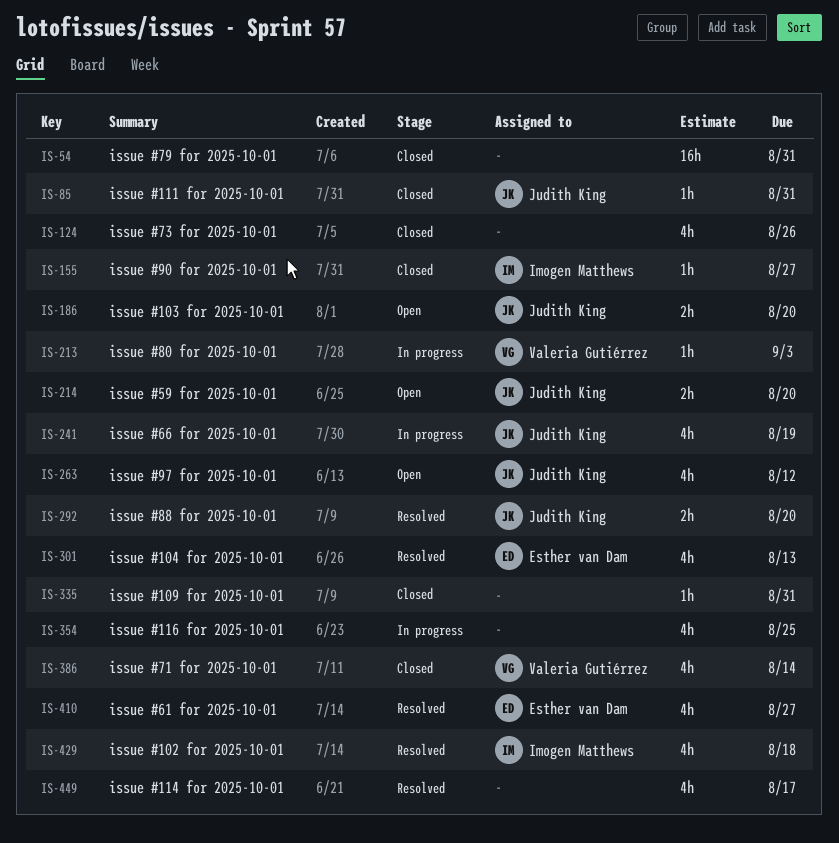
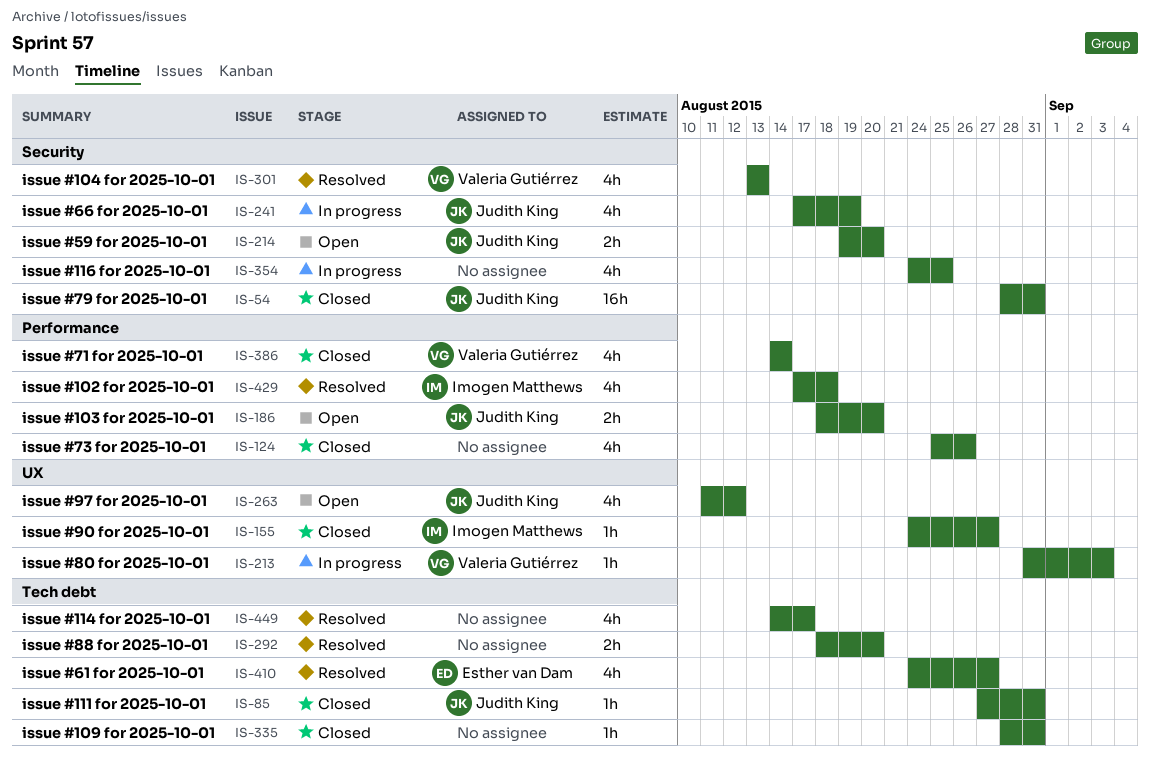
IS-54, owner: none -> Judith King
IS-292, owner: Judith King -> none
IS-301, owner: Esther van Dam -> Valeria Gutiérrez

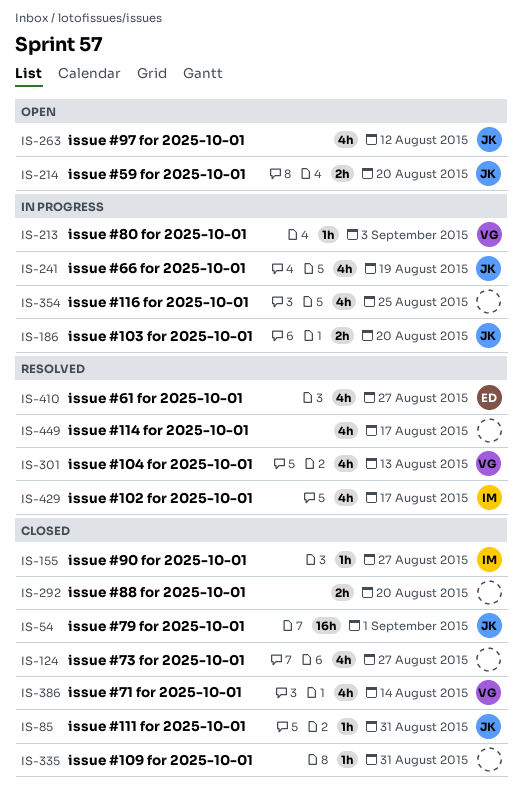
IS-54, due: Aug 31 -> Sep 1
IS-124, due: Aug 26 -> Aug 27
IS-186, status: Open -> In progress
IS-292, status: Resolved -> Closed
IS-429, due: Aug 18 -> Aug 17

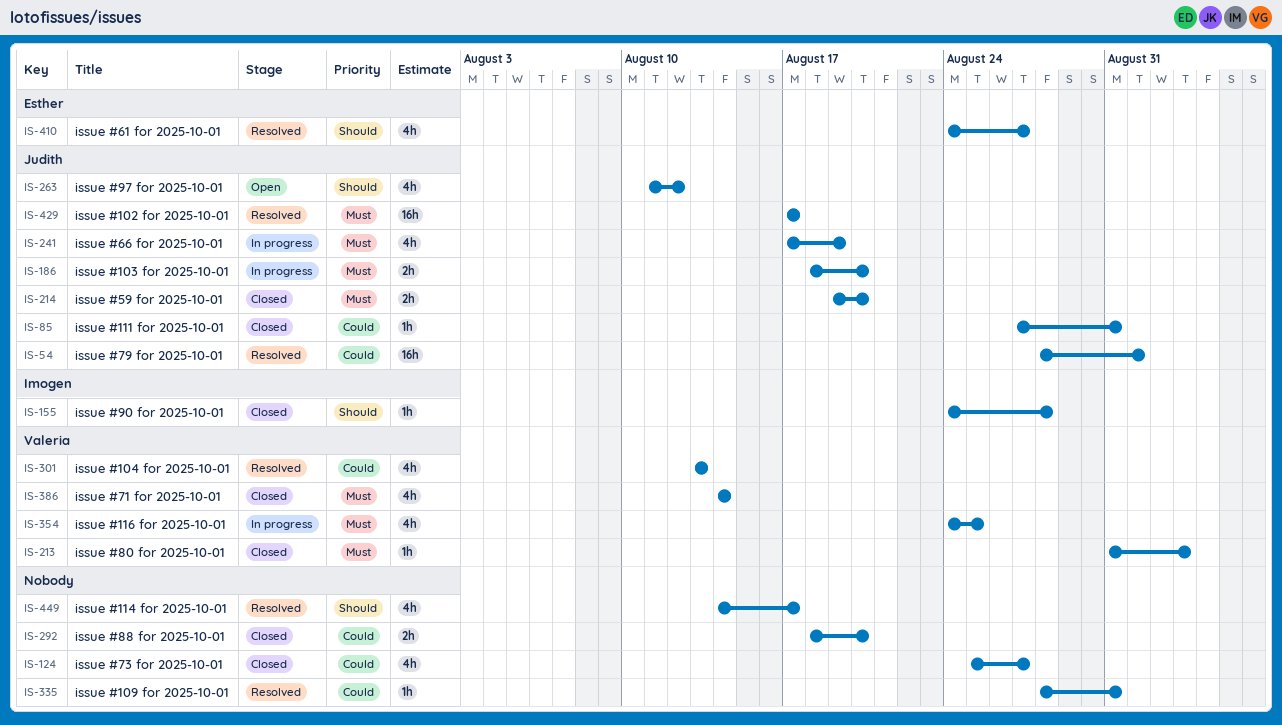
IS-54, status: Closed -> Resolved
IS-155, due: Aug 27 -> Aug 28
IS-213, status: In progress -> Closed
IS-214, status: Open -> Closed
IS-335, status: Closed -> Resolved
IS-354, owner: none -> Valeria
IS-429, owner: Imogen -> Judith
IS-429, estimate: 4h -> 16h

